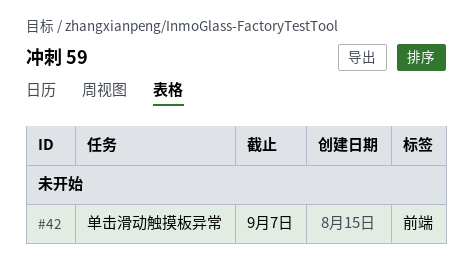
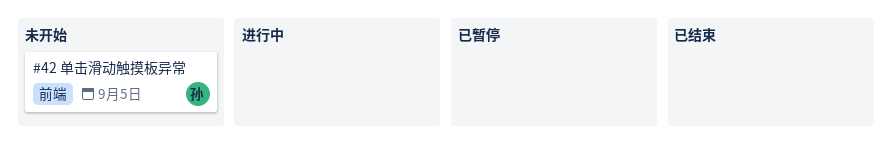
#42, due: Sep 7 -> Sep 5

